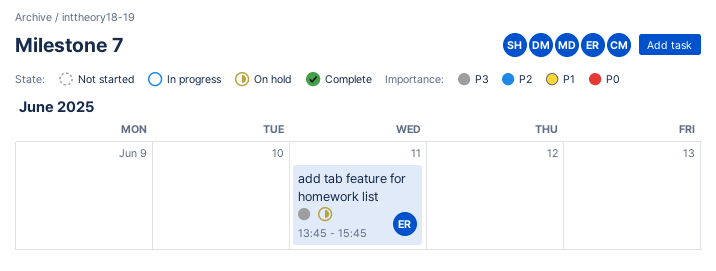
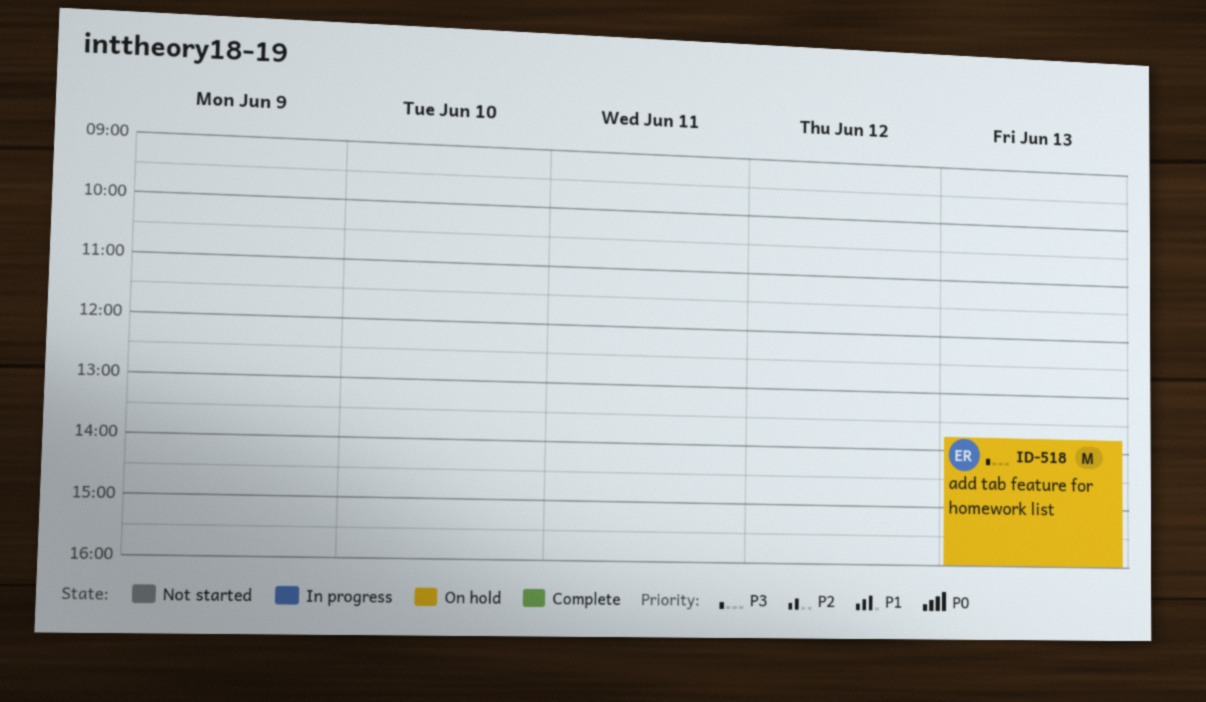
add tab feature for homework list, day: Jun 11 -> Jun 13
add tab feature for homework list, ends: 15:45 -> 16:00

